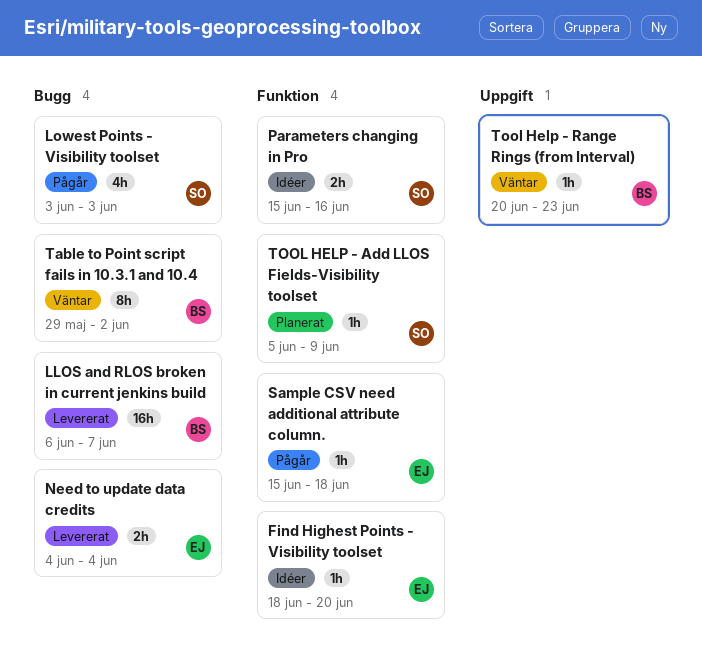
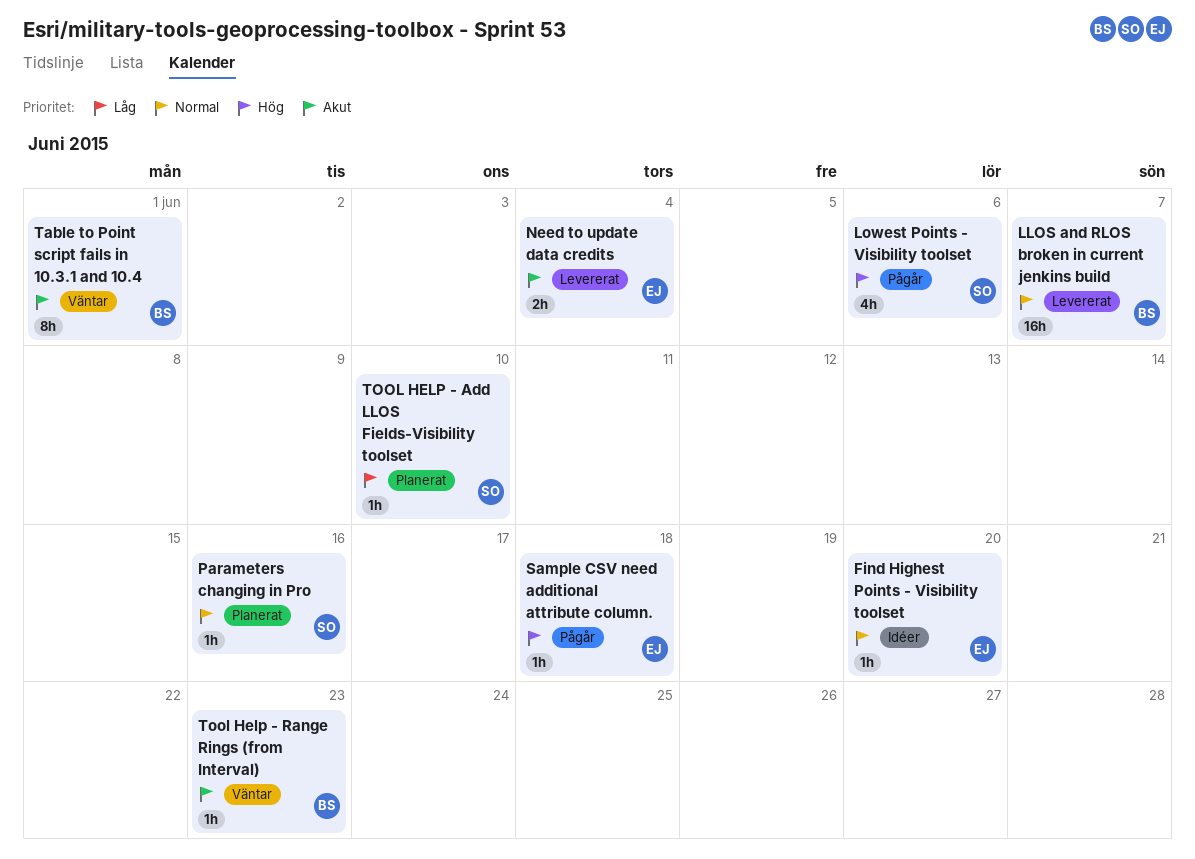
Lowest Points - Visibility toolset, due: Jun 3 -> Jun 6
Parameters changing in Pro, status: Idéer -> Planerat
Parameters changing in Pro, estimate: 2h -> 1h
Table to Point script fails in 10.3.1 and 10.4, due: Jun 2 -> Jun 1
TOOL HELP - Add LLOS Fields-Visibility toolset, due: Jun 9 -> Jun 10

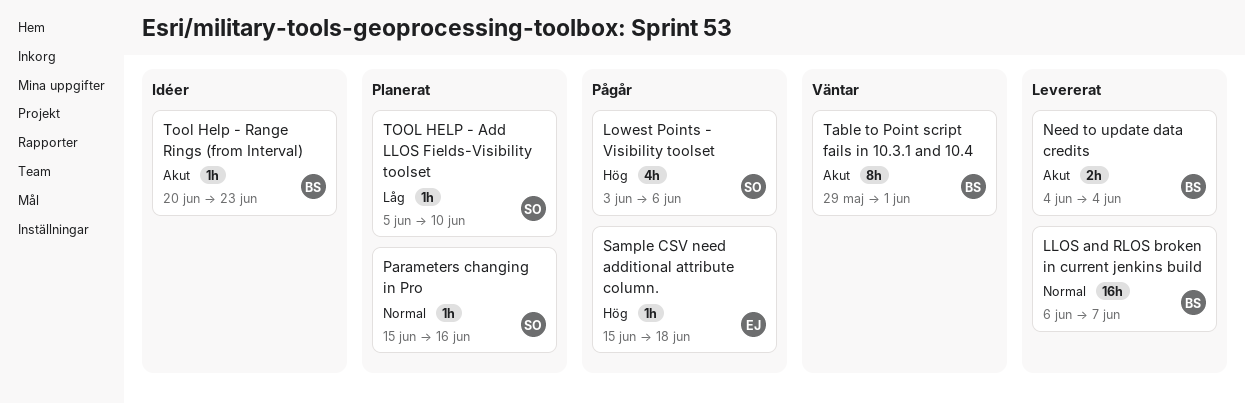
Find Highest Points - Visibility toolset: present -> none
Need to update data credits, owner: EJ -> BS
Tool Help - Range Rings (from Interval), status: Väntar -> Idéer

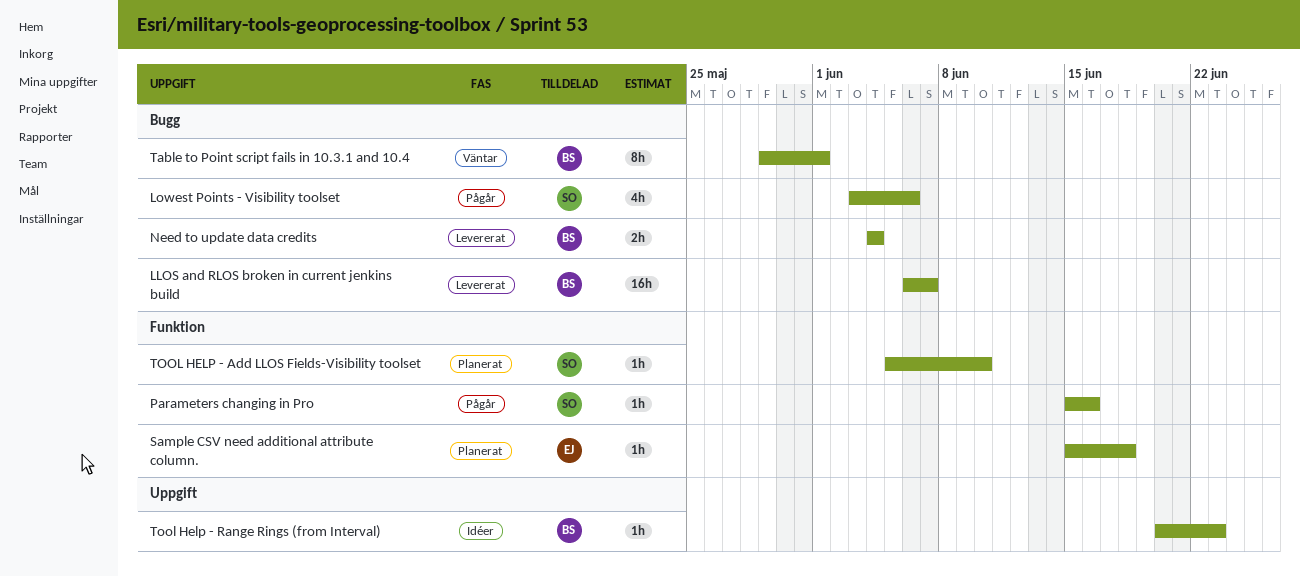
Parameters changing in Pro, status: Planerat -> Pågår
Sample CSV need additional attribute column., status: Pågår -> Planerat

